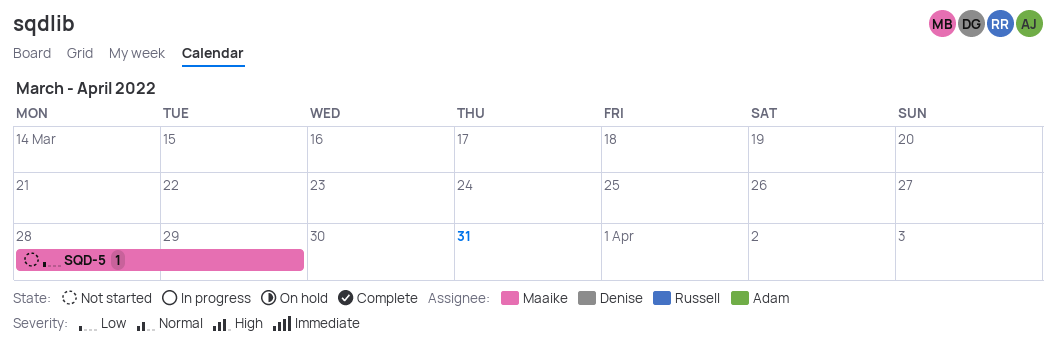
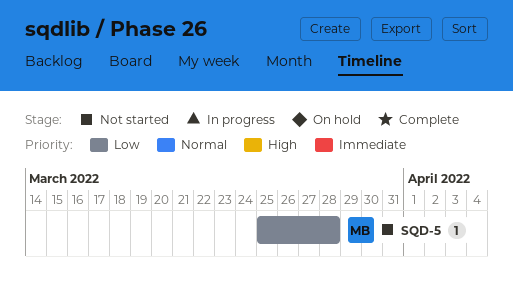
SQD-5, start: Mar 28 -> Mar 25
SQD-5, due: Mar 29 -> Mar 28

